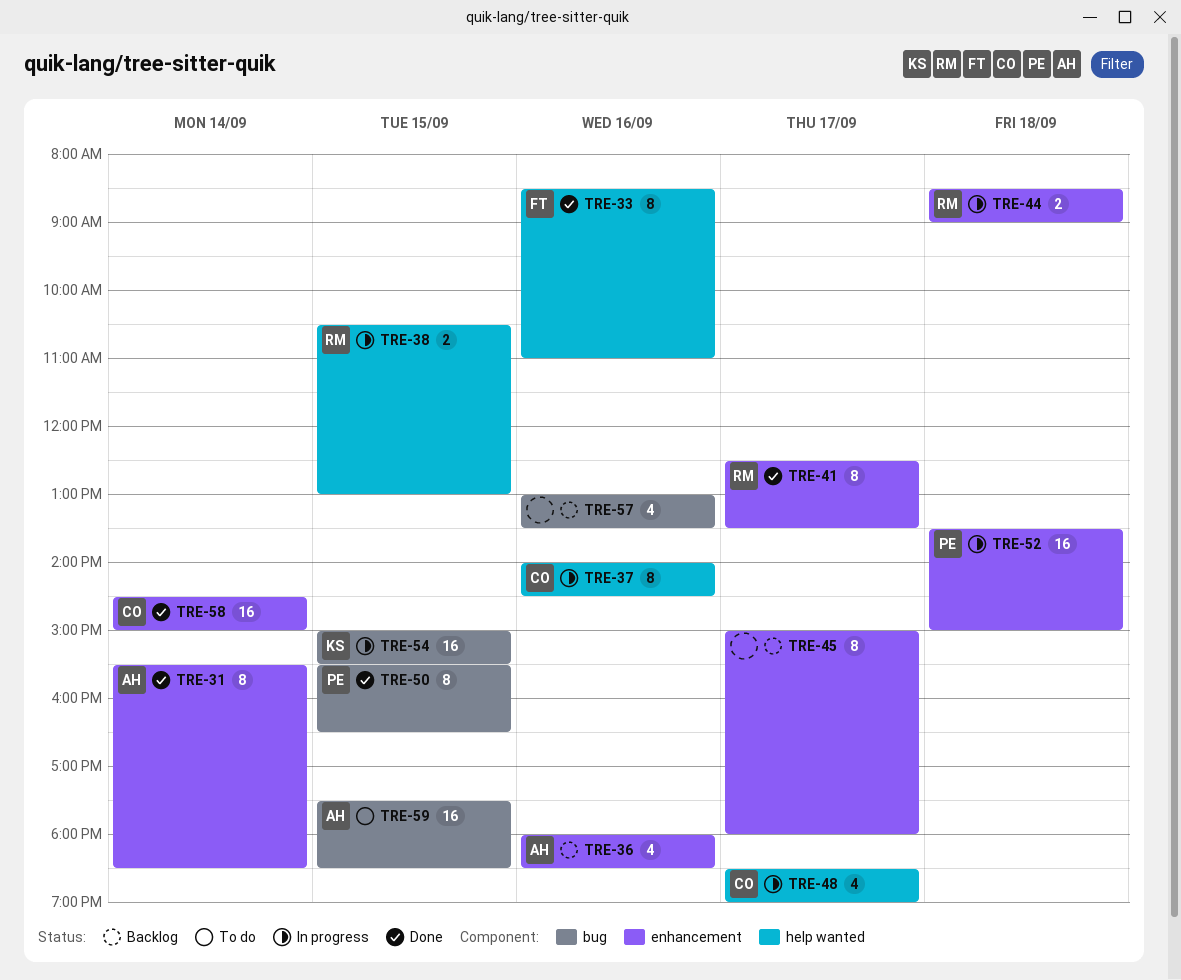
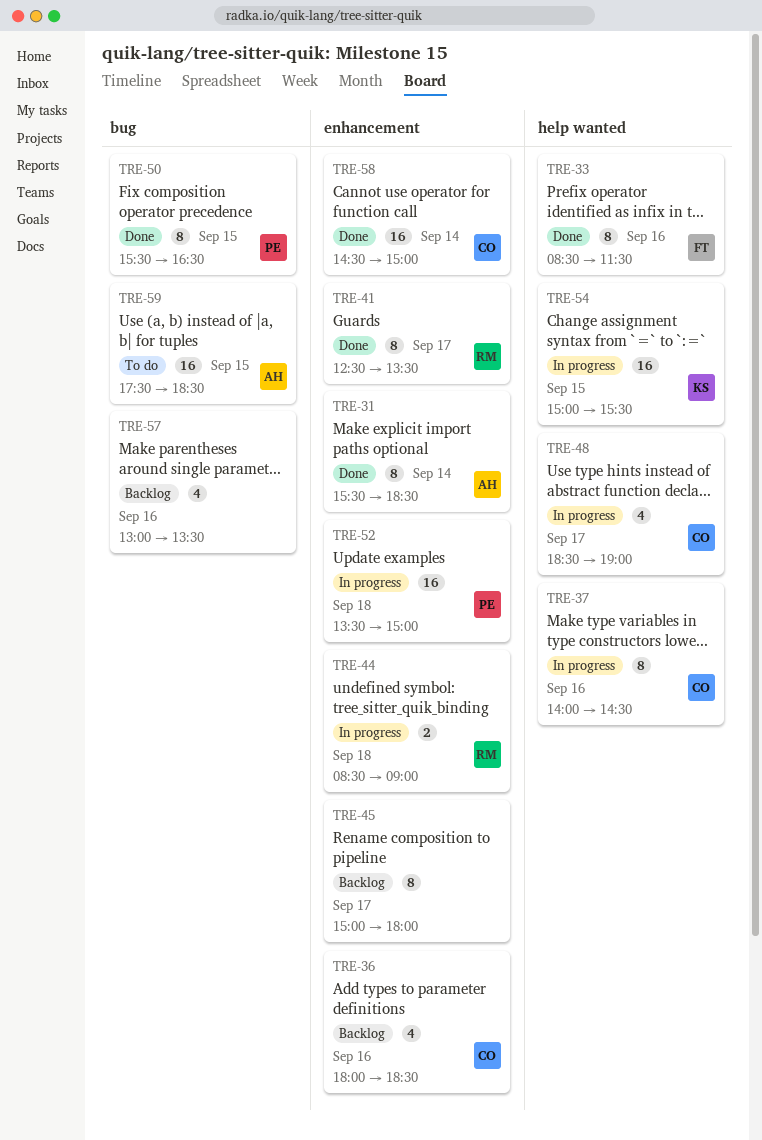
TRE-33, ends: 11:00 -> 11:30
TRE-36, owner: AH -> CO
TRE-38: present -> none
TRE-54, label: bug -> help wanted

